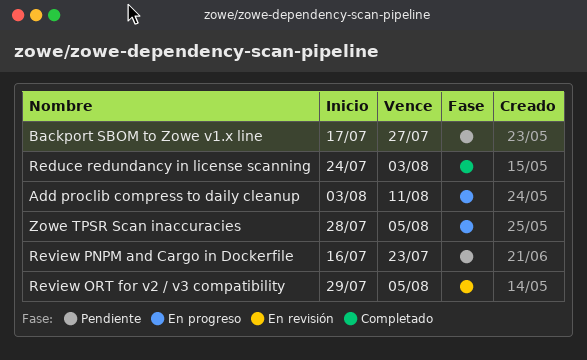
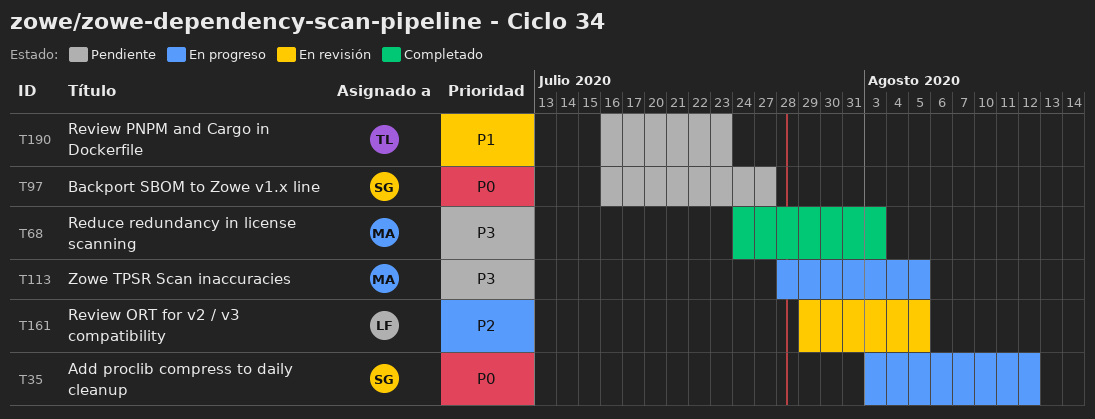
Add proclib compress to daily cleanup, due: Aug 11 -> Aug 12
Backport SBOM to Zowe v1.x line, start: Jul 17 -> Jul 16

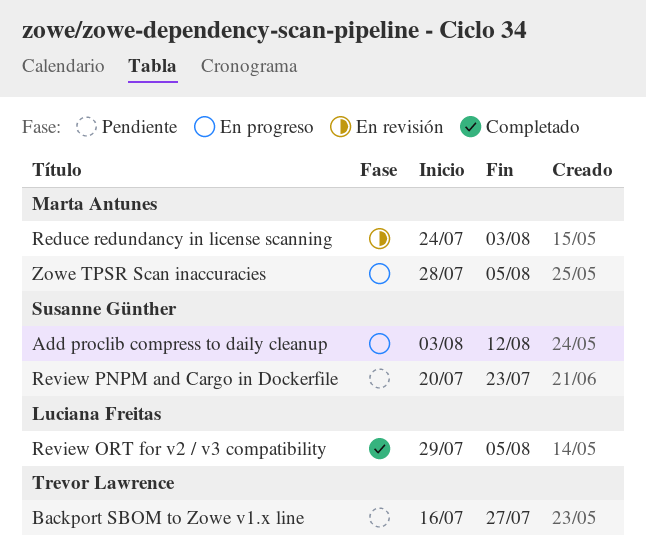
Backport SBOM to Zowe v1.x line, owner: Susanne Günther -> Trevor Lawrence
Reduce redundancy in license scanning, status: Completado -> En revisión
Review ORT for v2 / v3 compatibility, status: En revisión -> Completado
Review PNPM and Cargo in Dockerfile, owner: Trevor Lawrence -> Susanne Günther
Review PNPM and Cargo in Dockerfile, start: Jul 16 -> Jul 20

